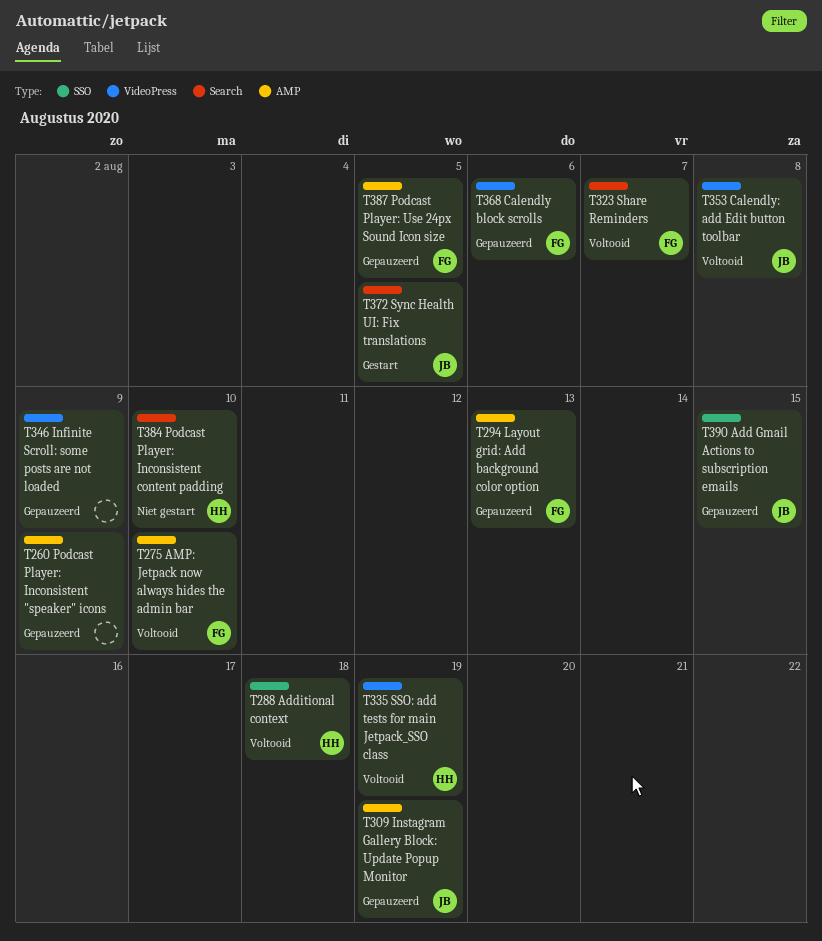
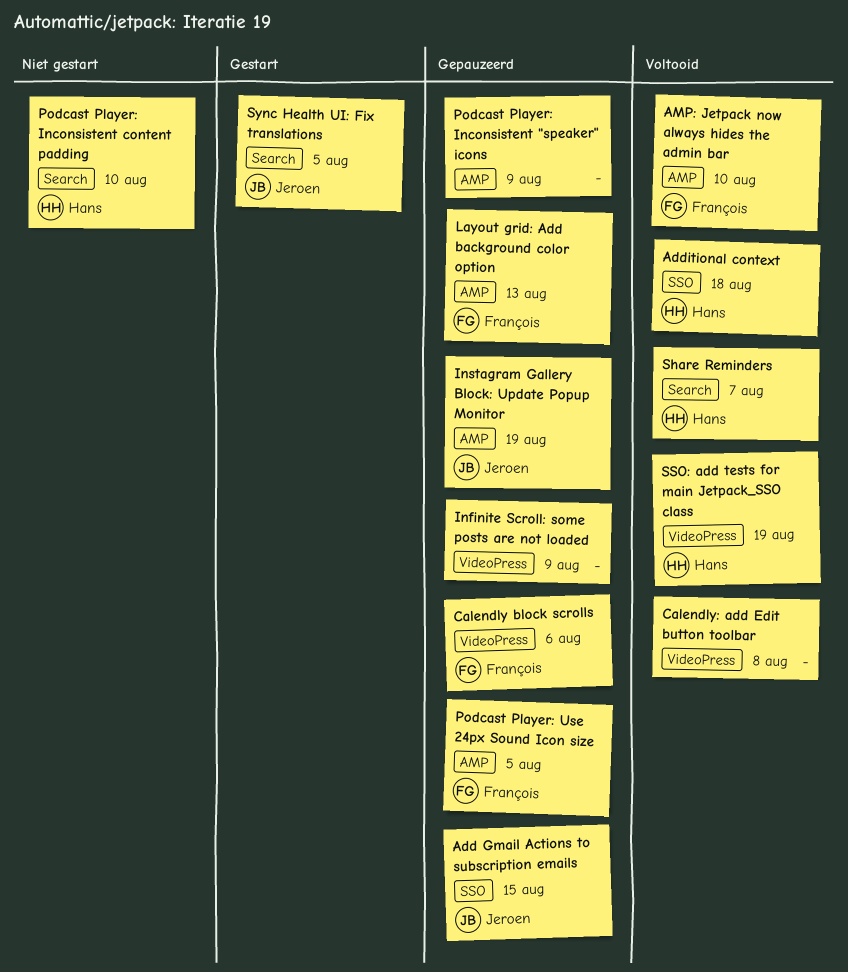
Calendly: add Edit button toolbar, owner: Jeroen -> none
Share Reminders, owner: François -> Hans

